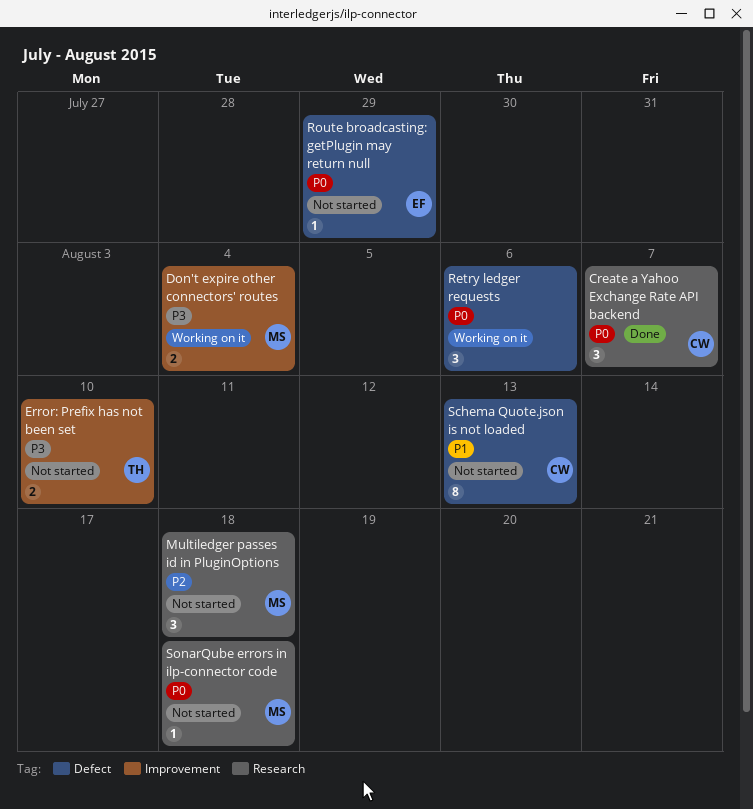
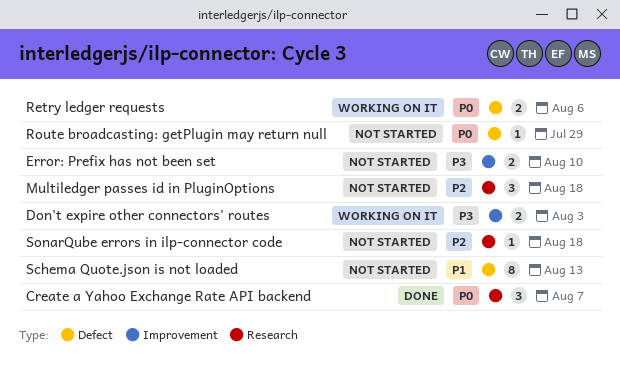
Don't expire other connectors' routes, due: Aug 4 -> Aug 3
Retry ledger requests, estimate: 3 -> 2
SonarQube errors in ilp-connector code, priority: P0 -> P2

